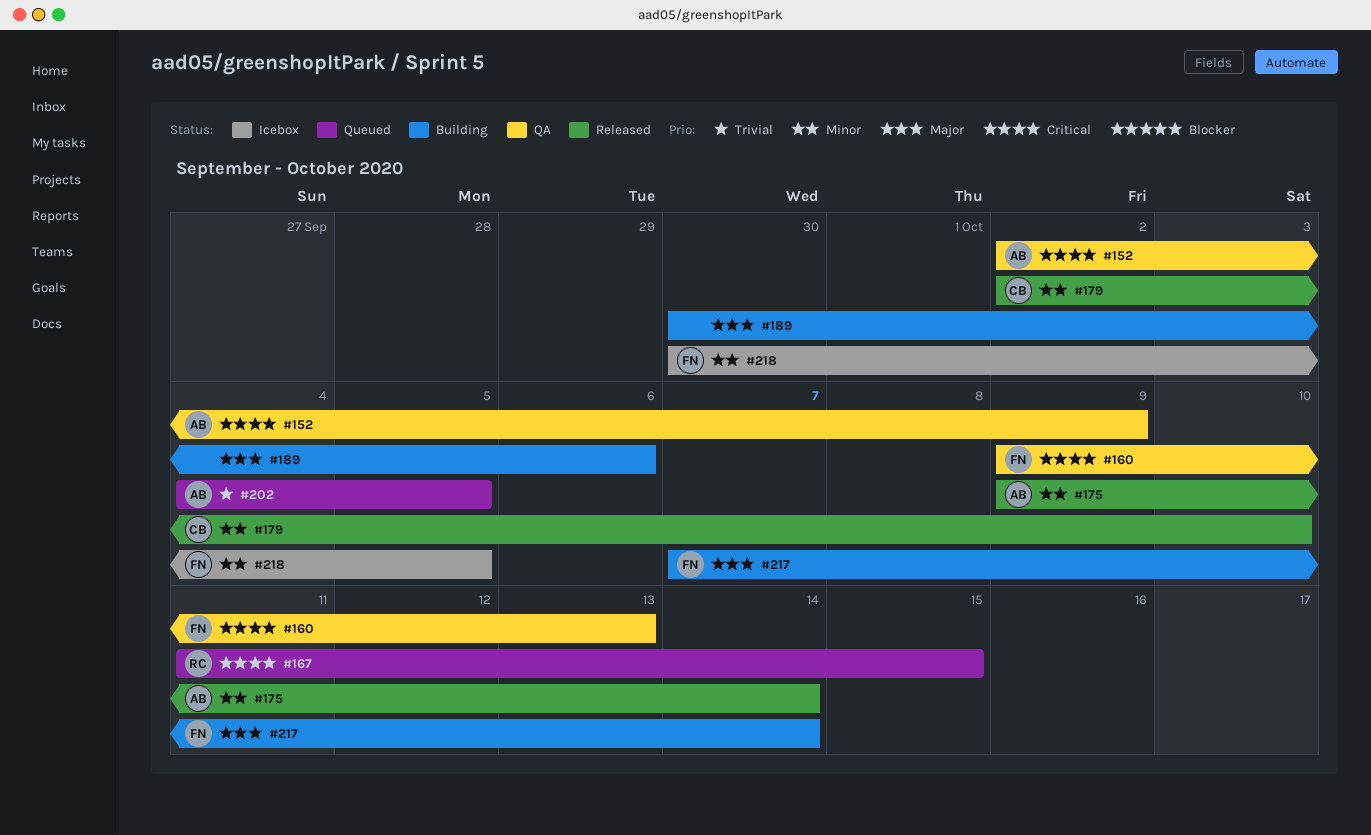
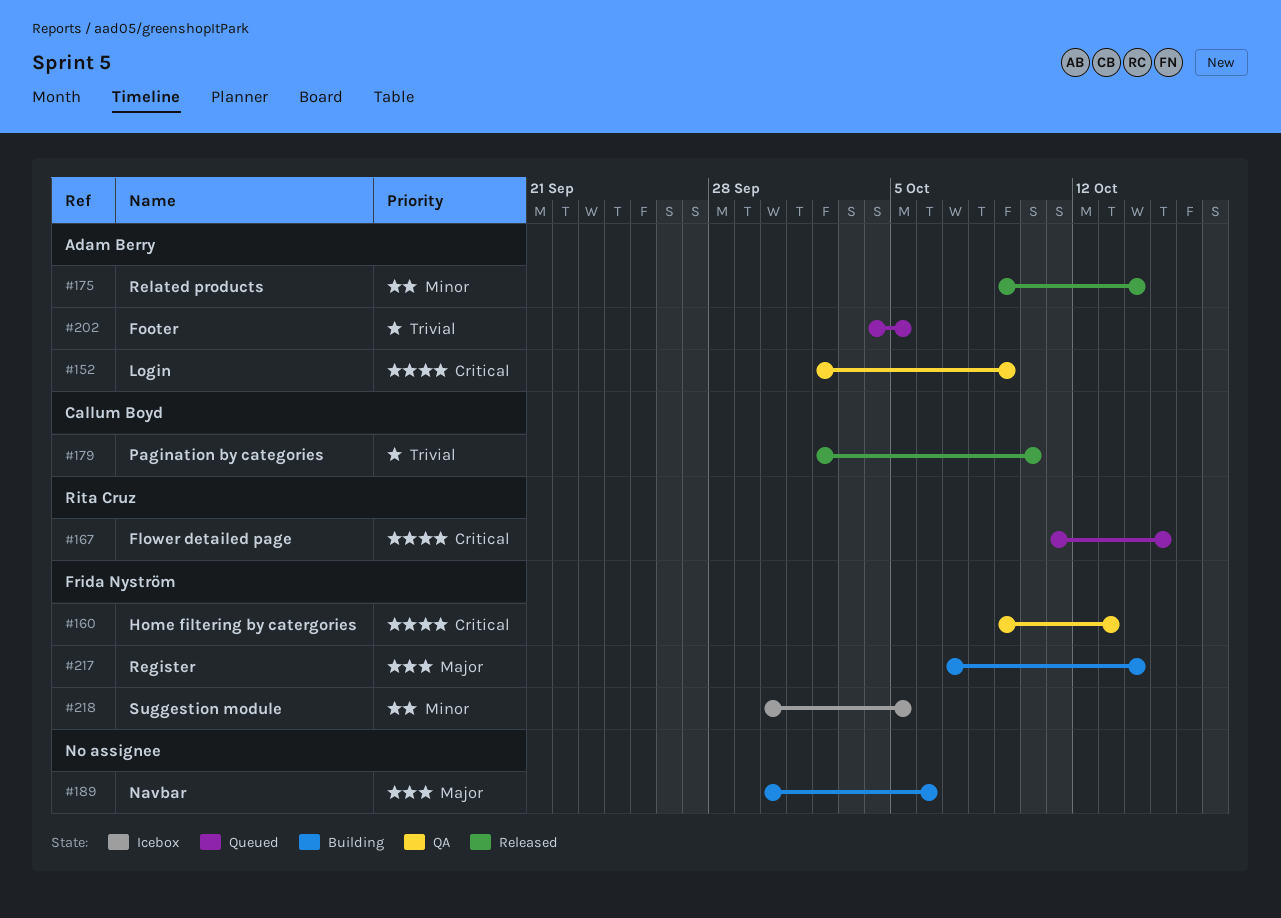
#179, priority: Minor -> Trivial

